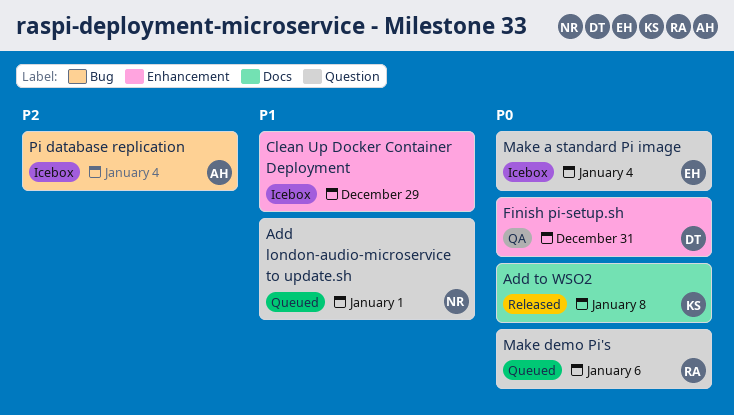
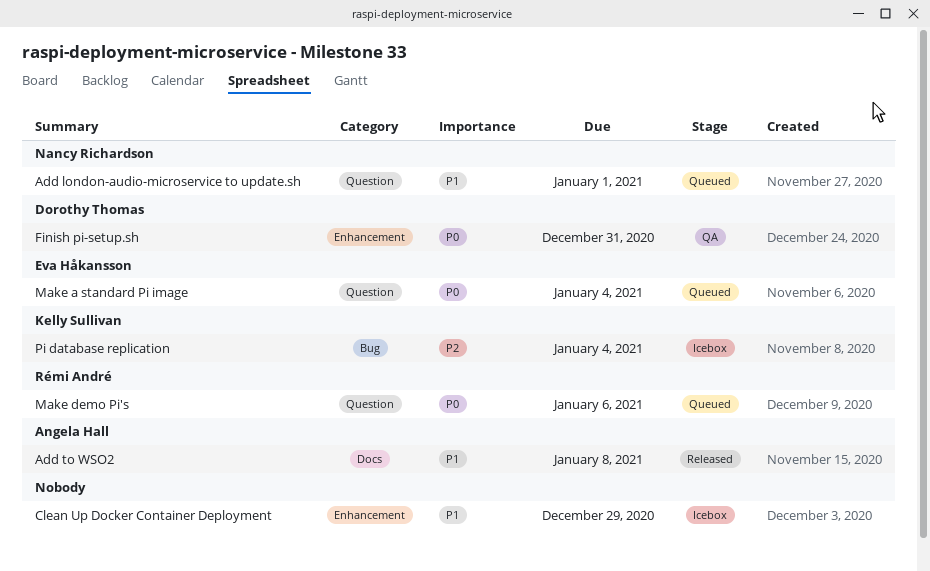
Add to WSO2, owner: Kelly Sullivan -> Angela Hall
Add to WSO2, priority: P0 -> P1
Make a standard Pi image, status: Icebox -> Queued
Pi database replication, owner: Angela Hall -> Kelly Sullivan

